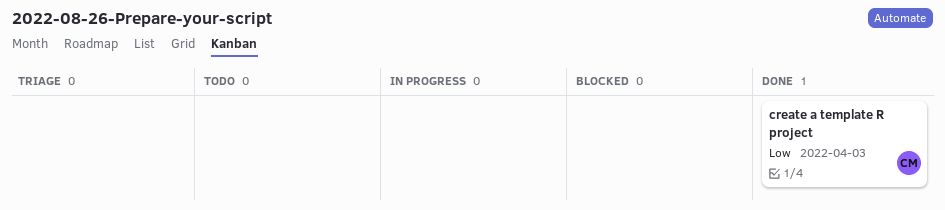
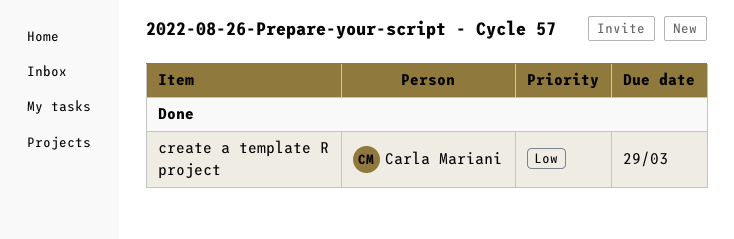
create a template R project, due: Apr 3 -> Mar 29

